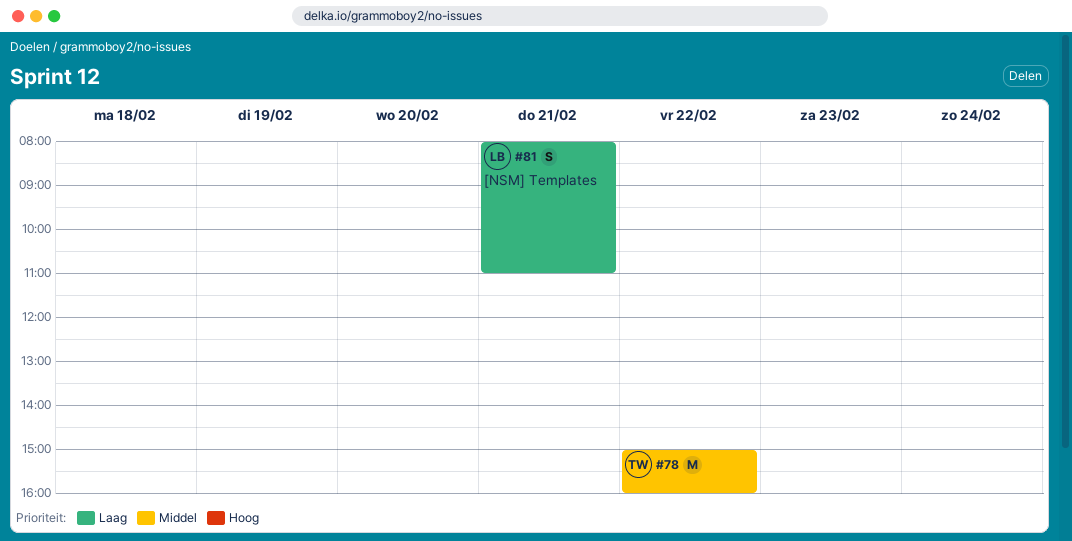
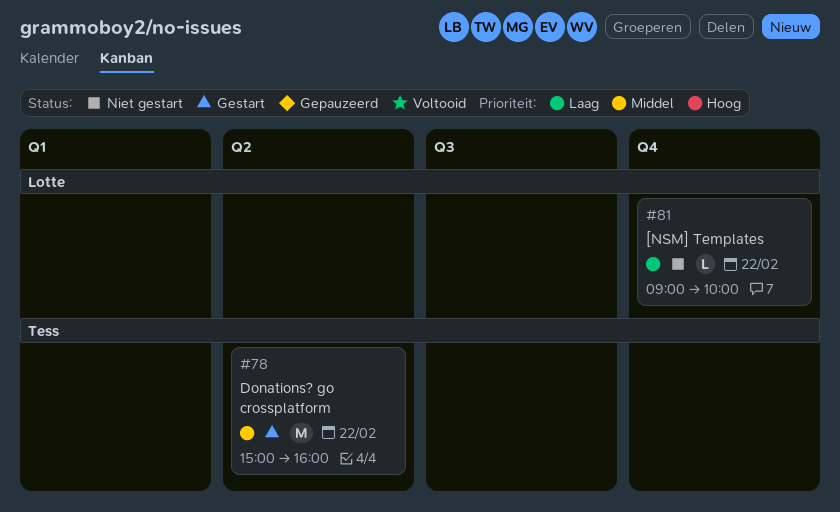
#81, estimate: S -> L
#81, day: Feb 21 -> Feb 22
#81, begins: 08:00 -> 09:00
#81, ends: 11:00 -> 10:00

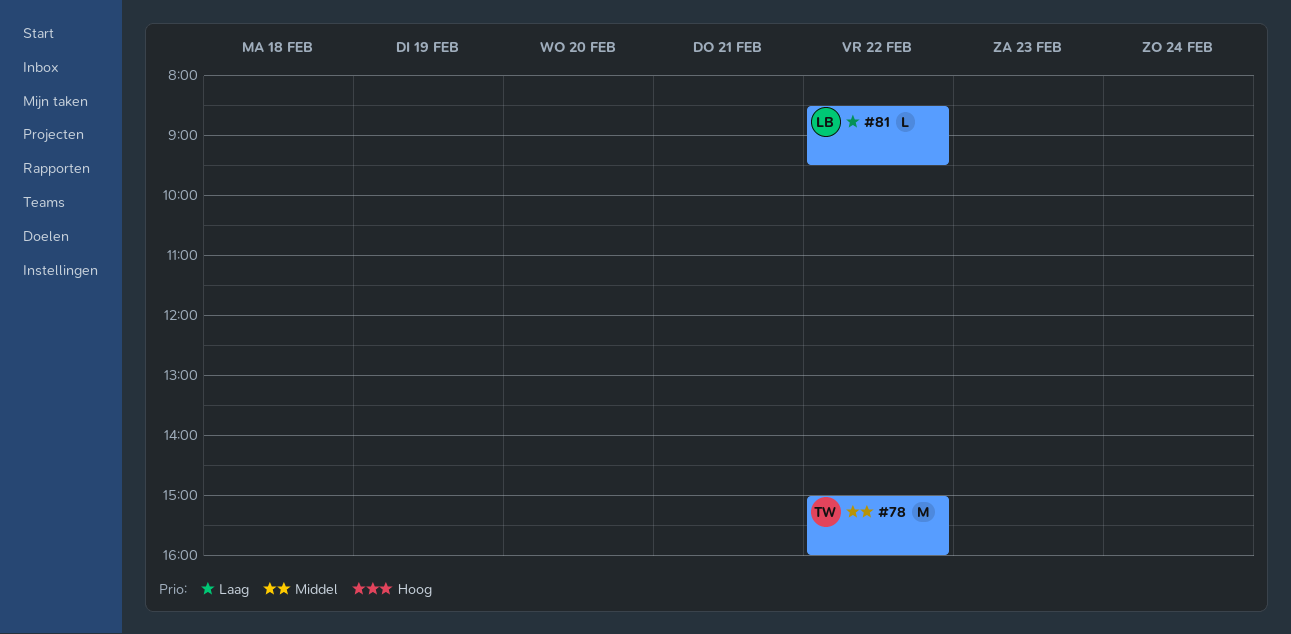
#81, begins: 09:00 -> 08:30
#81, ends: 10:00 -> 09:30

